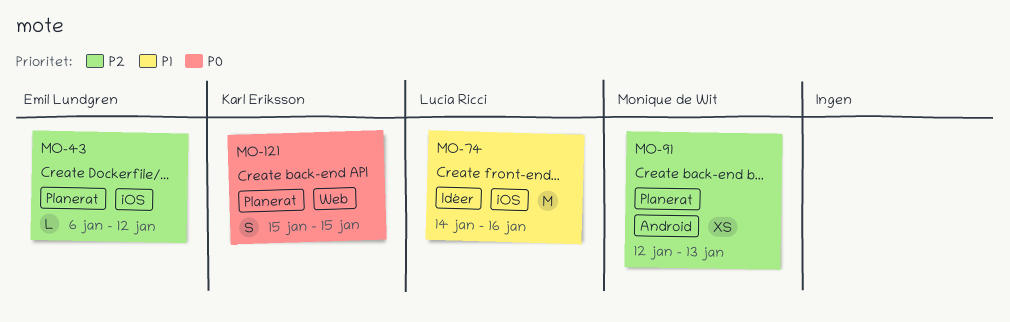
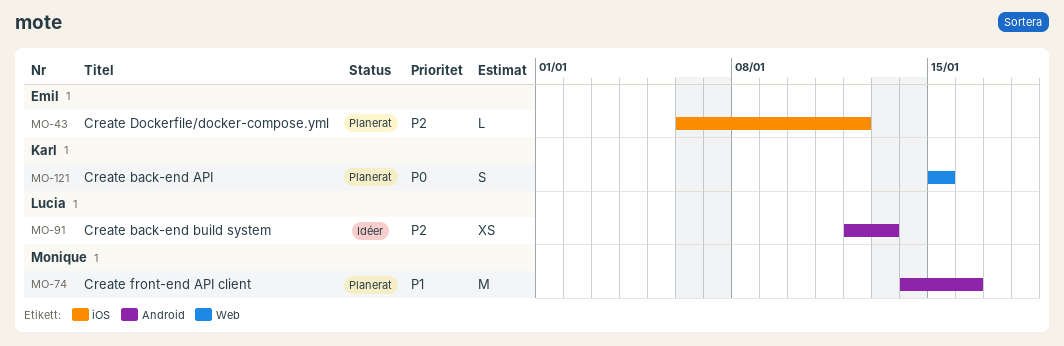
MO-74, status: Idéer -> Planerat
MO-74, owner: Lucia Ricci -> Monique de Wit
MO-74, label: iOS -> Android
MO-91, status: Planerat -> Idéer
MO-91, owner: Monique de Wit -> Lucia Ricci

